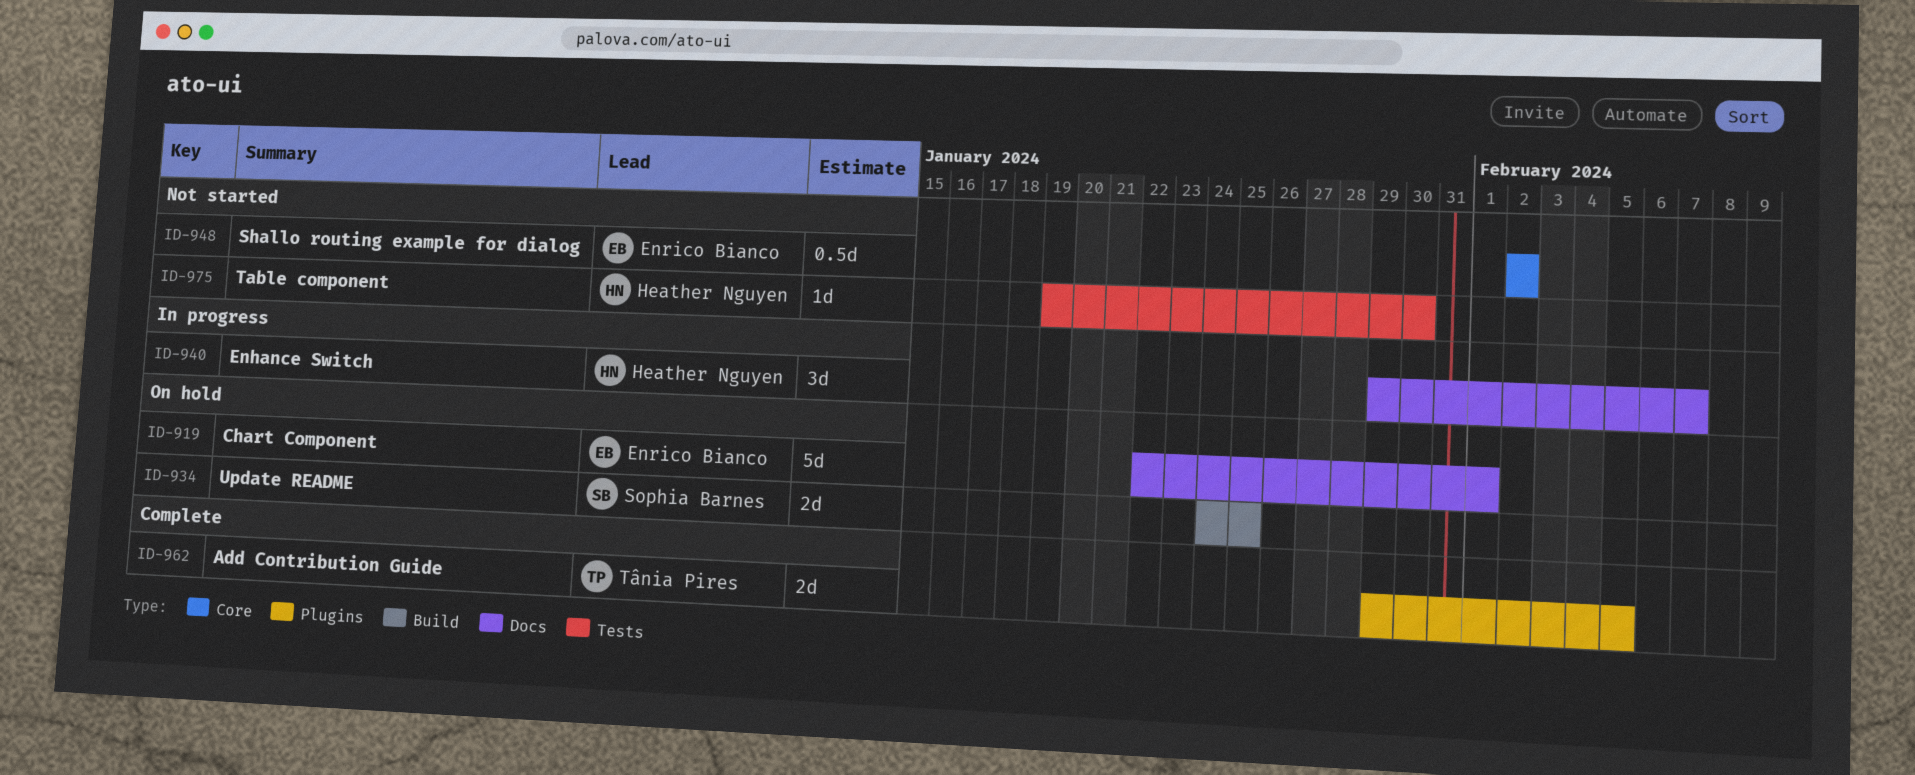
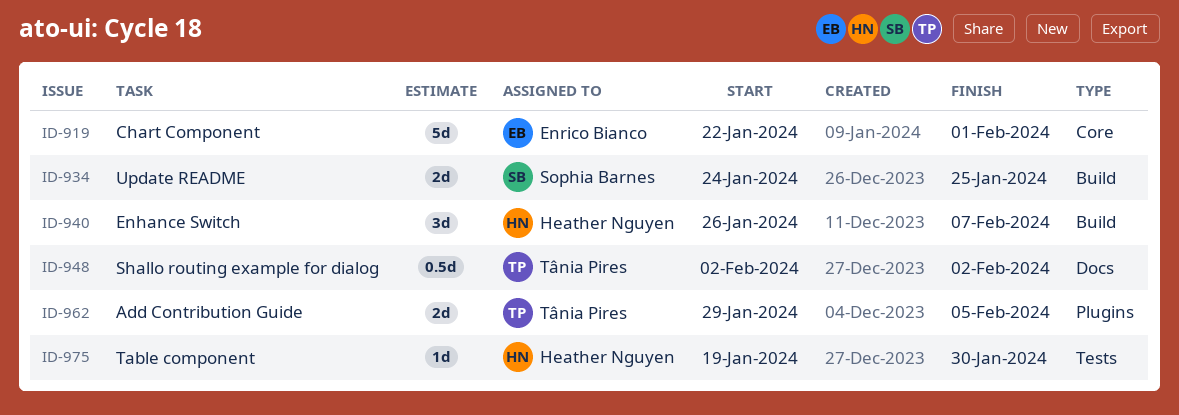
ID-919, label: Docs -> Core
ID-940, label: Docs -> Build
ID-940, start: Jan 29 -> Jan 26
ID-948, owner: Enrico Bianco -> Tânia Pires
ID-948, label: Core -> Docs

